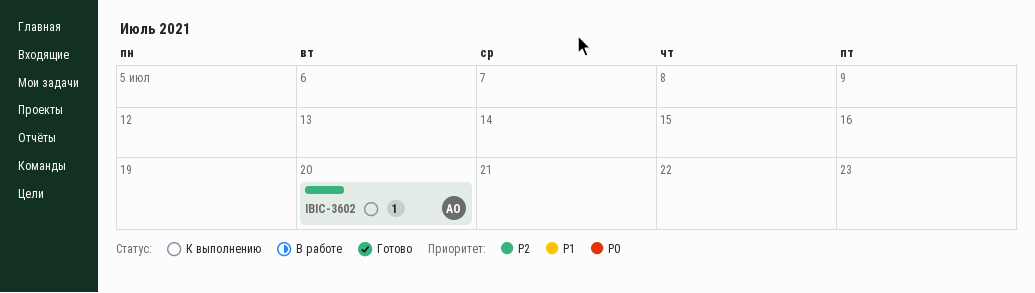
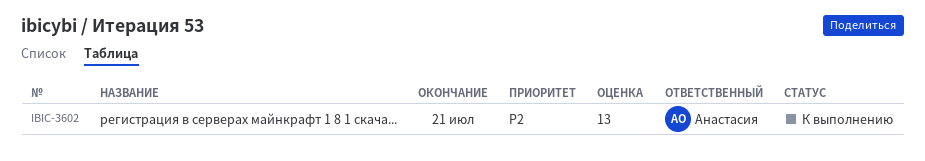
IBIC-3602, estimate: 1 -> 13
IBIC-3602, due: Jul 20 -> Jul 21

